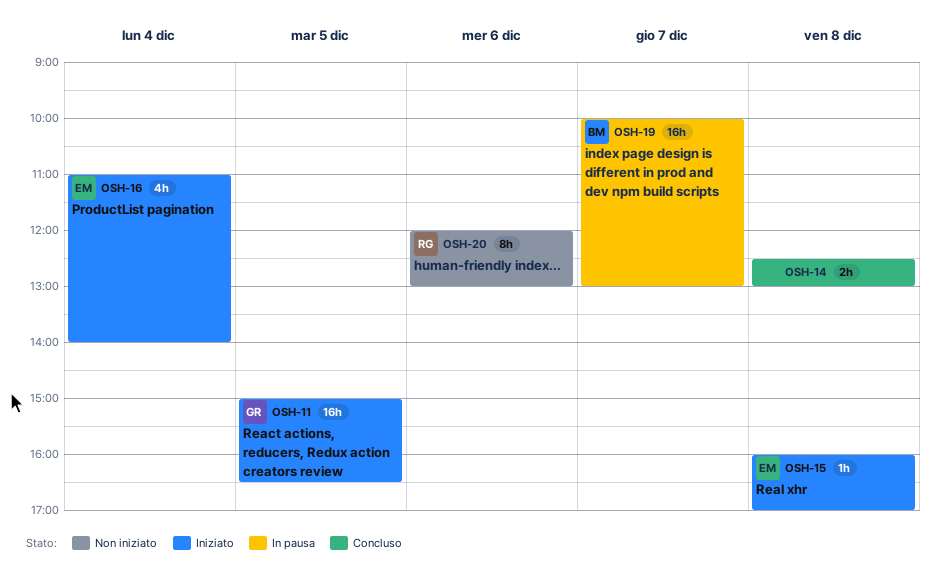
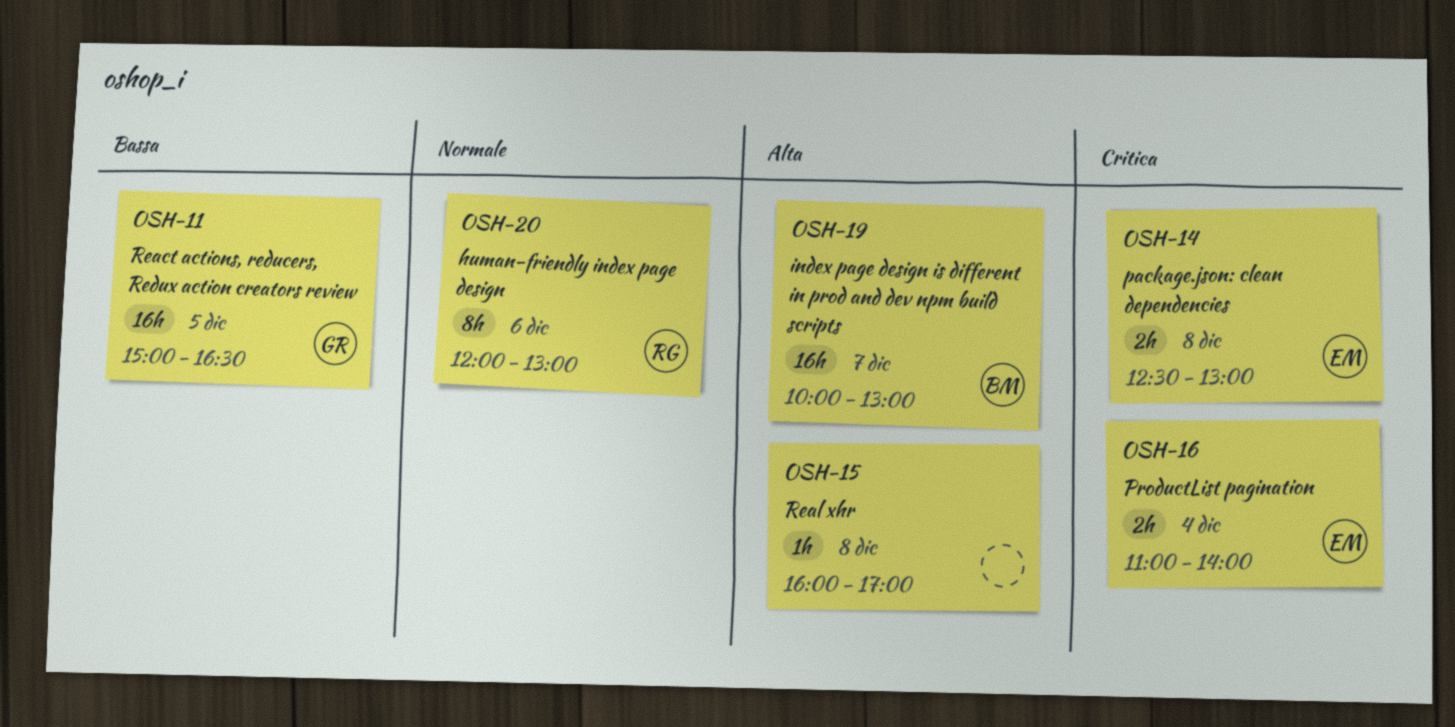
OSH-14, owner: none -> EM
OSH-15, owner: EM -> none
OSH-16, estimate: 4h -> 2h

